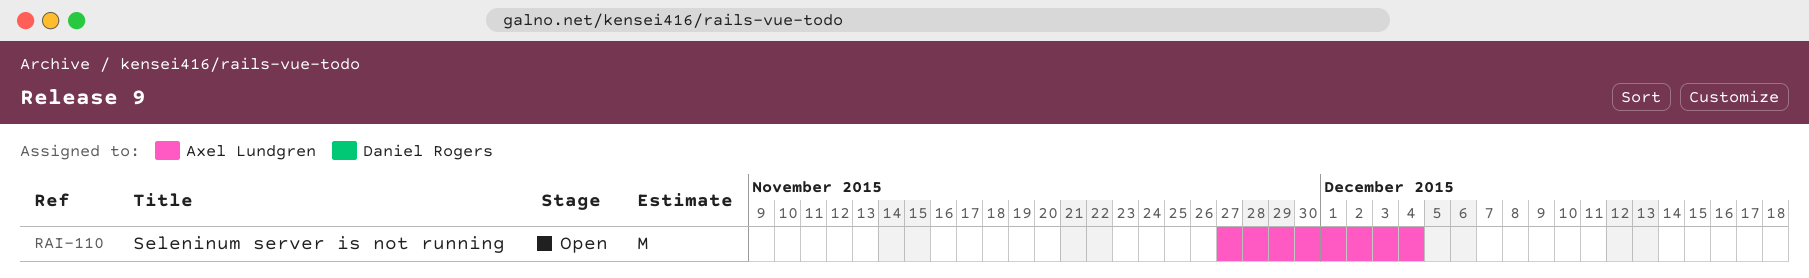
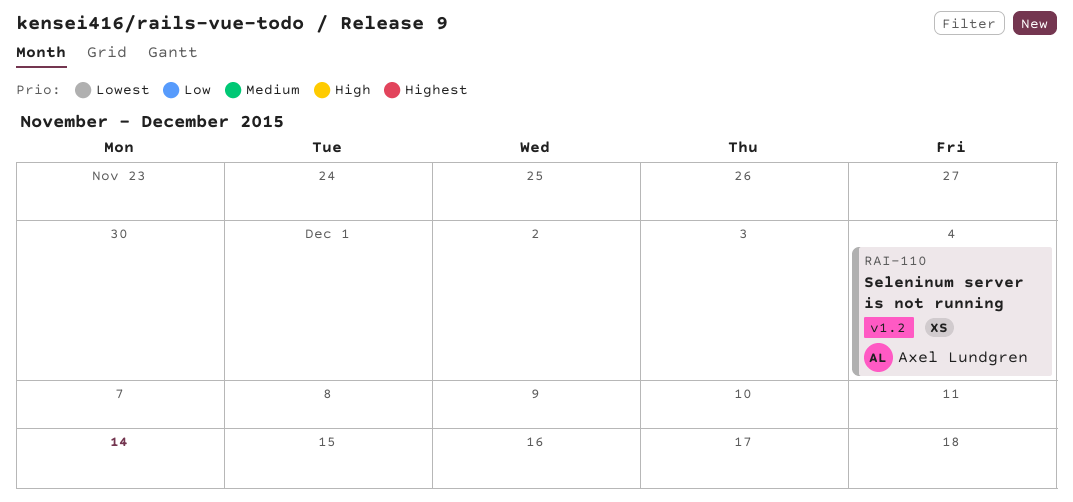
RAI-110, estimate: M -> XS

